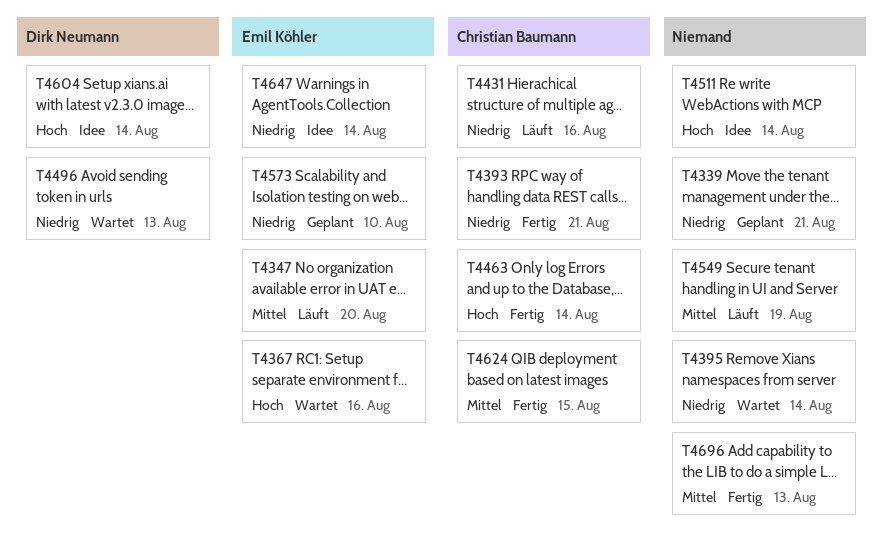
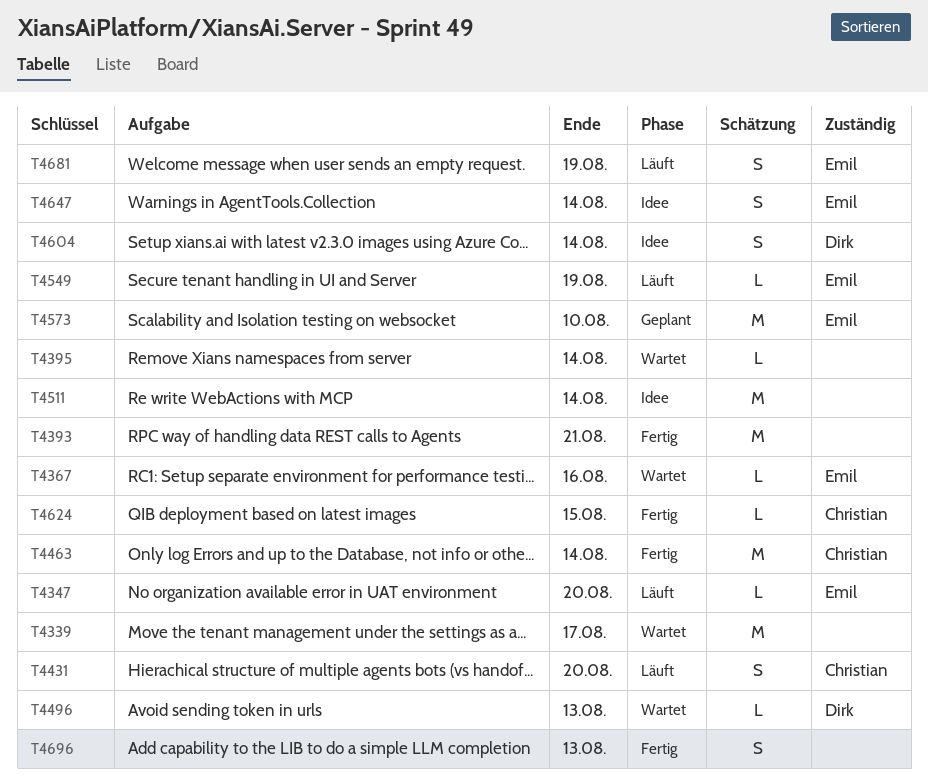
T4339, status: Geplant -> Wartet
T4339, due: Aug 21 -> Aug 17
T4393, owner: Christian Baumann -> none
T4431, due: Aug 16 -> Aug 20
T4549, owner: none -> Emil Köhler
T4681: none -> present

